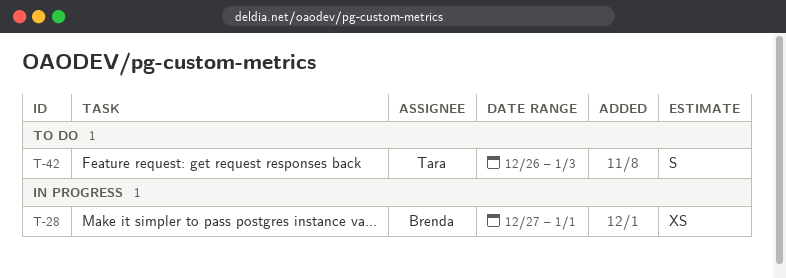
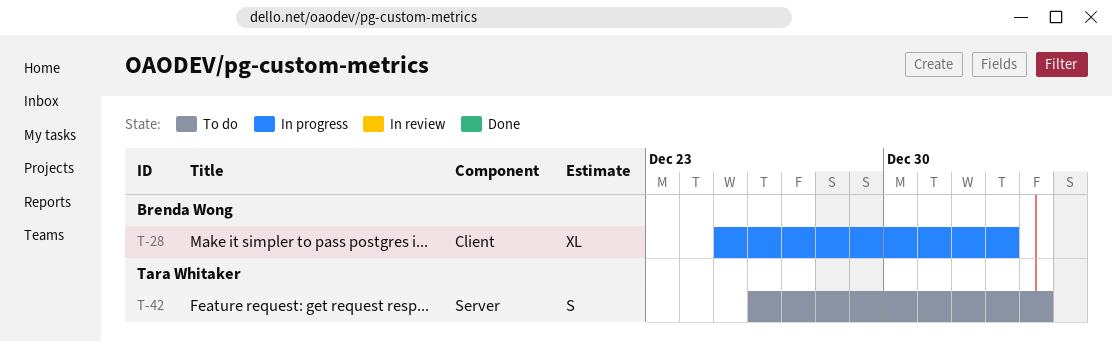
T-28, estimate: XS -> XL
T-28, start: Dec 27 -> Dec 25
T-28, due: Jan 1 -> Jan 2

